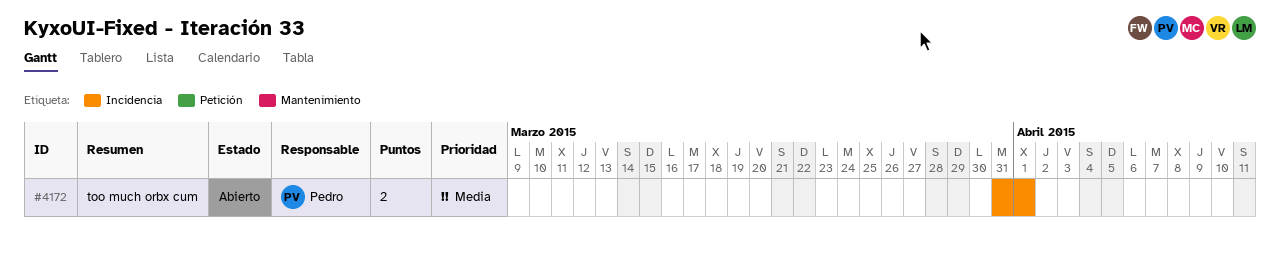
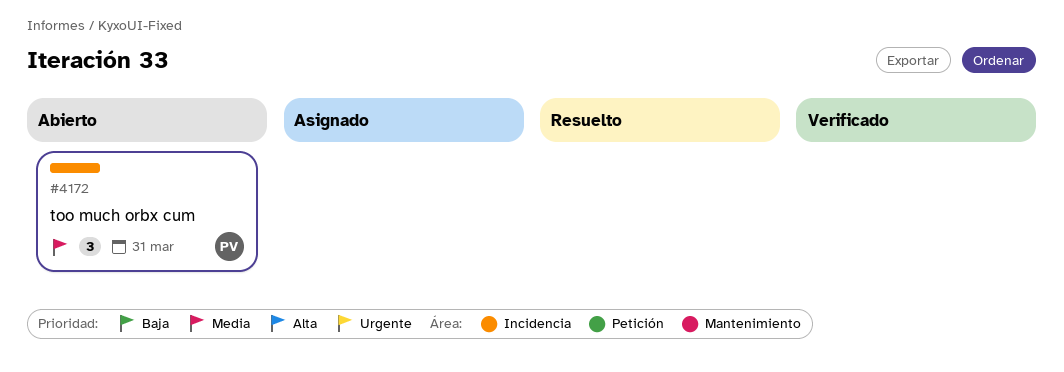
#4172, estimate: 2 -> 3
#4172, due: Apr 1 -> Mar 31

